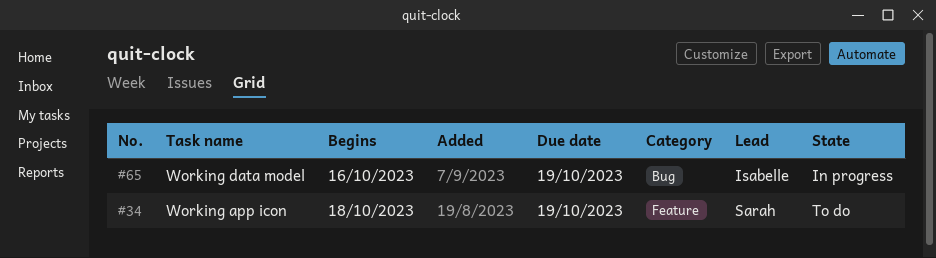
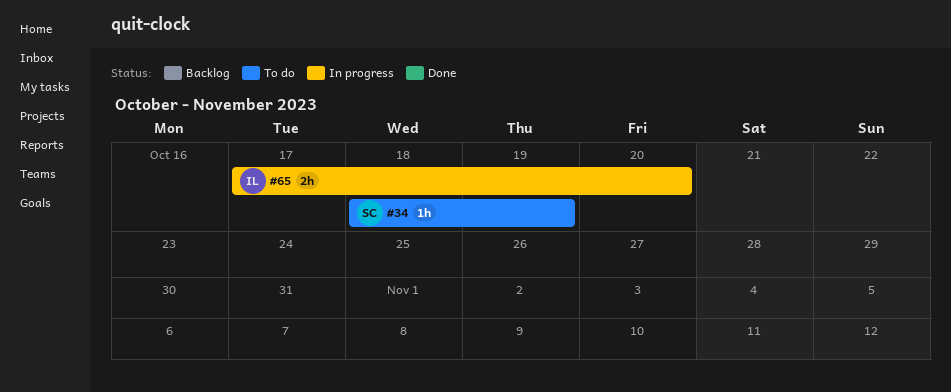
#65, start: Oct 16 -> Oct 17
#65, due: Oct 19 -> Oct 20

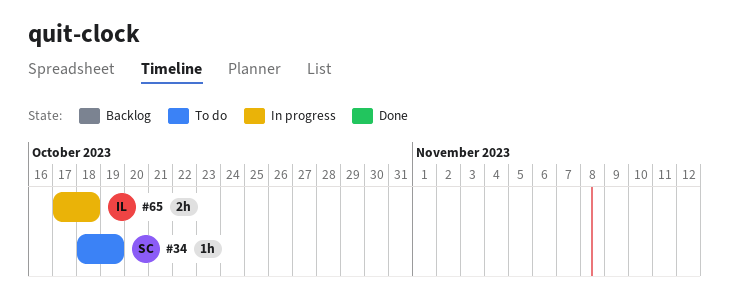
#65, due: Oct 20 -> Oct 18

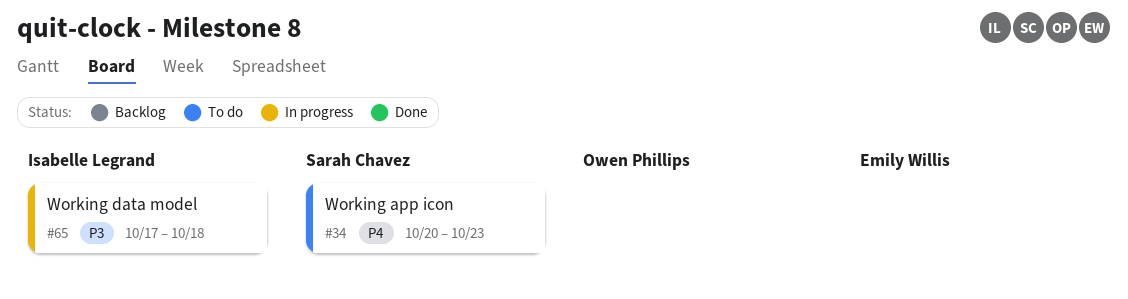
#34, start: Oct 18 -> Oct 20
#34, due: Oct 19 -> Oct 23

